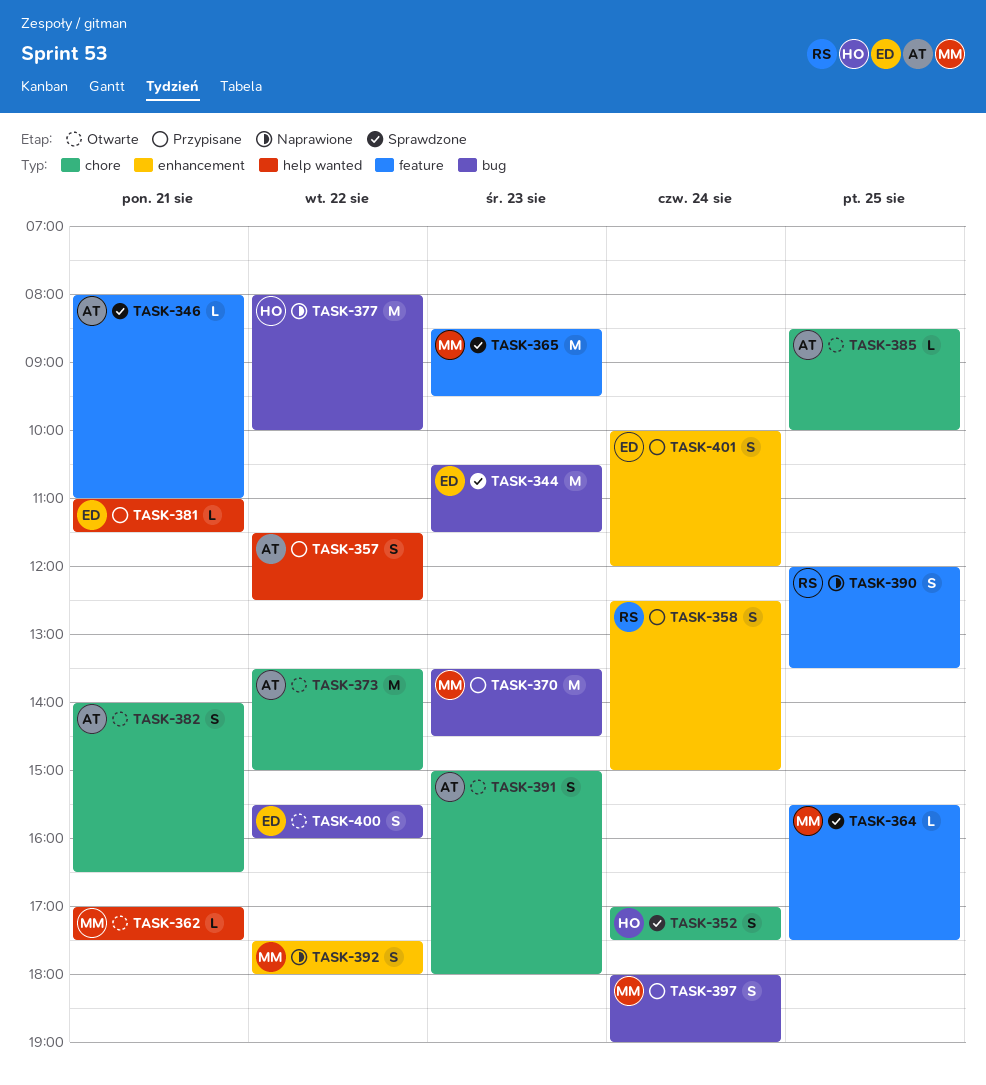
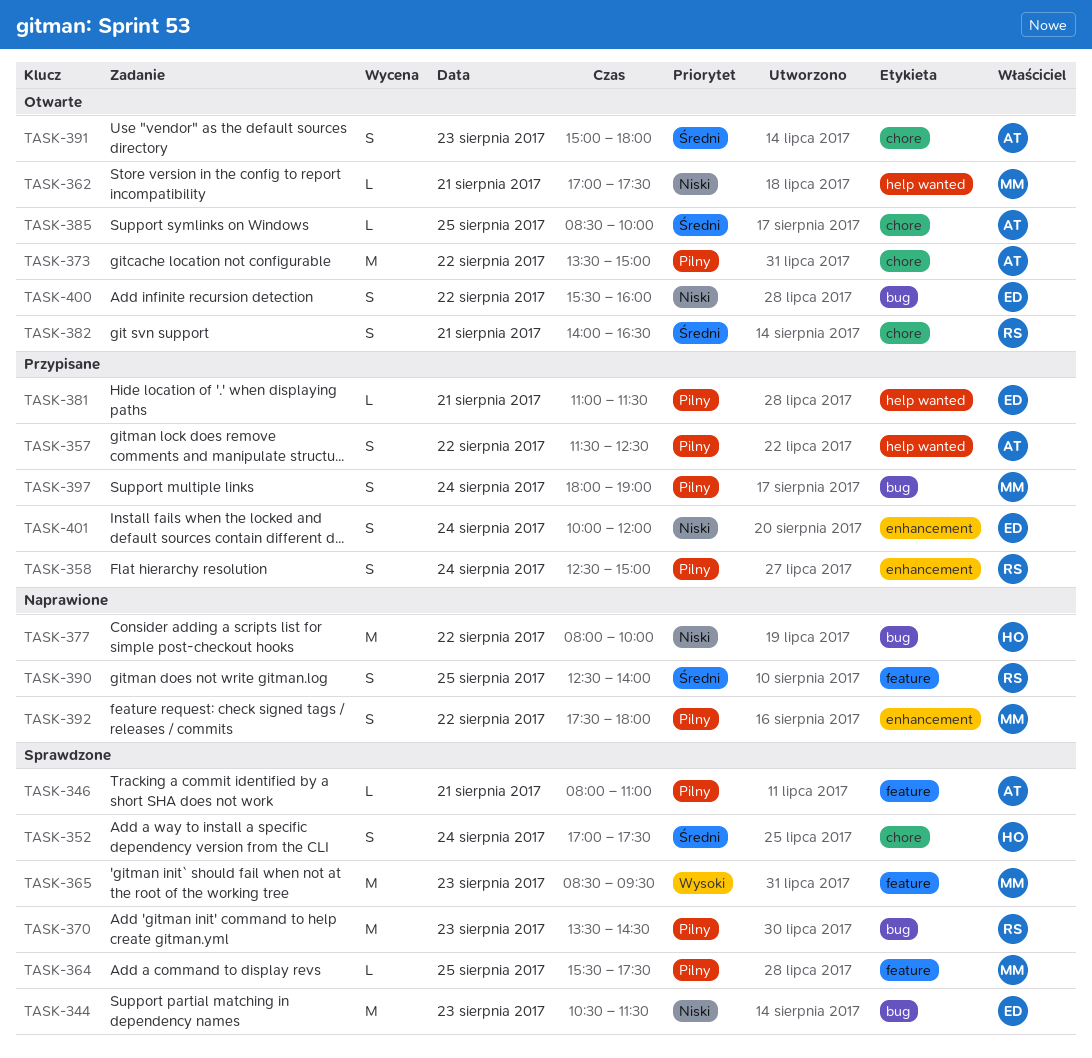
TASK-370, status: Przypisane -> Sprawdzone
TASK-370, owner: MM -> RS
TASK-382, owner: AT -> RS
TASK-390, begins: 12:00 -> 12:30
TASK-390, ends: 13:30 -> 14:00

